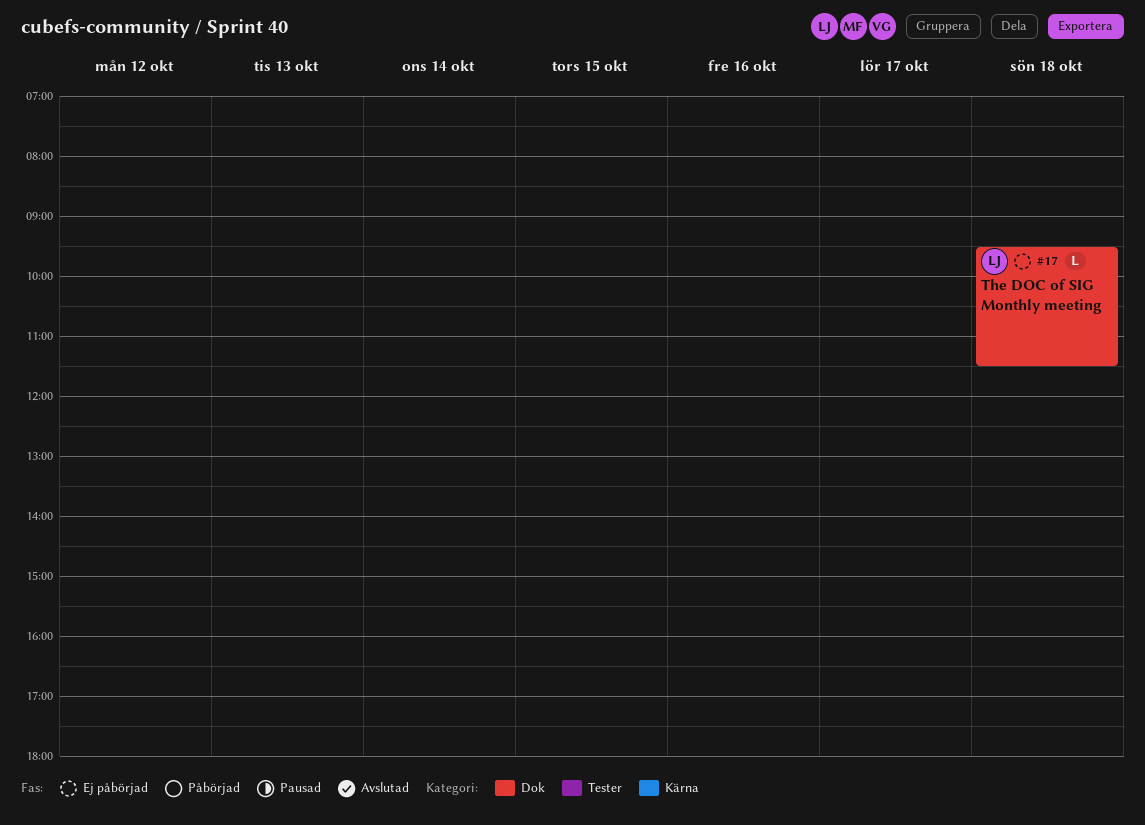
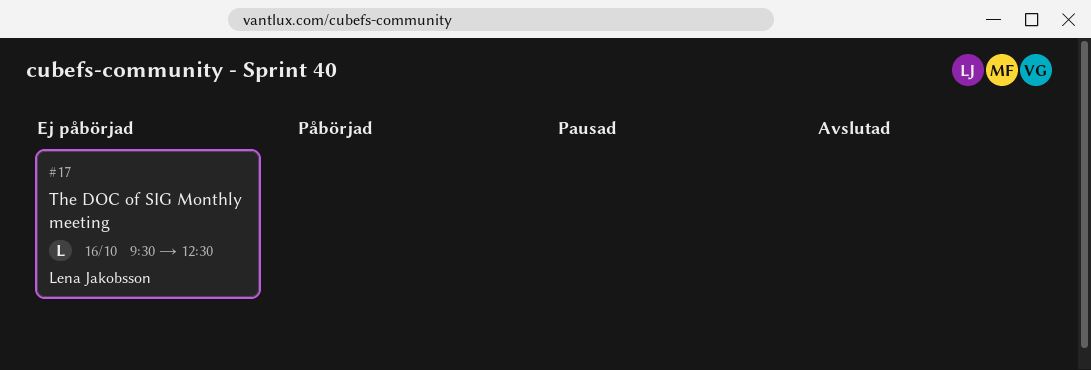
#17, day: Oct 18 -> Oct 16
#17, ends: 11:30 -> 12:30

